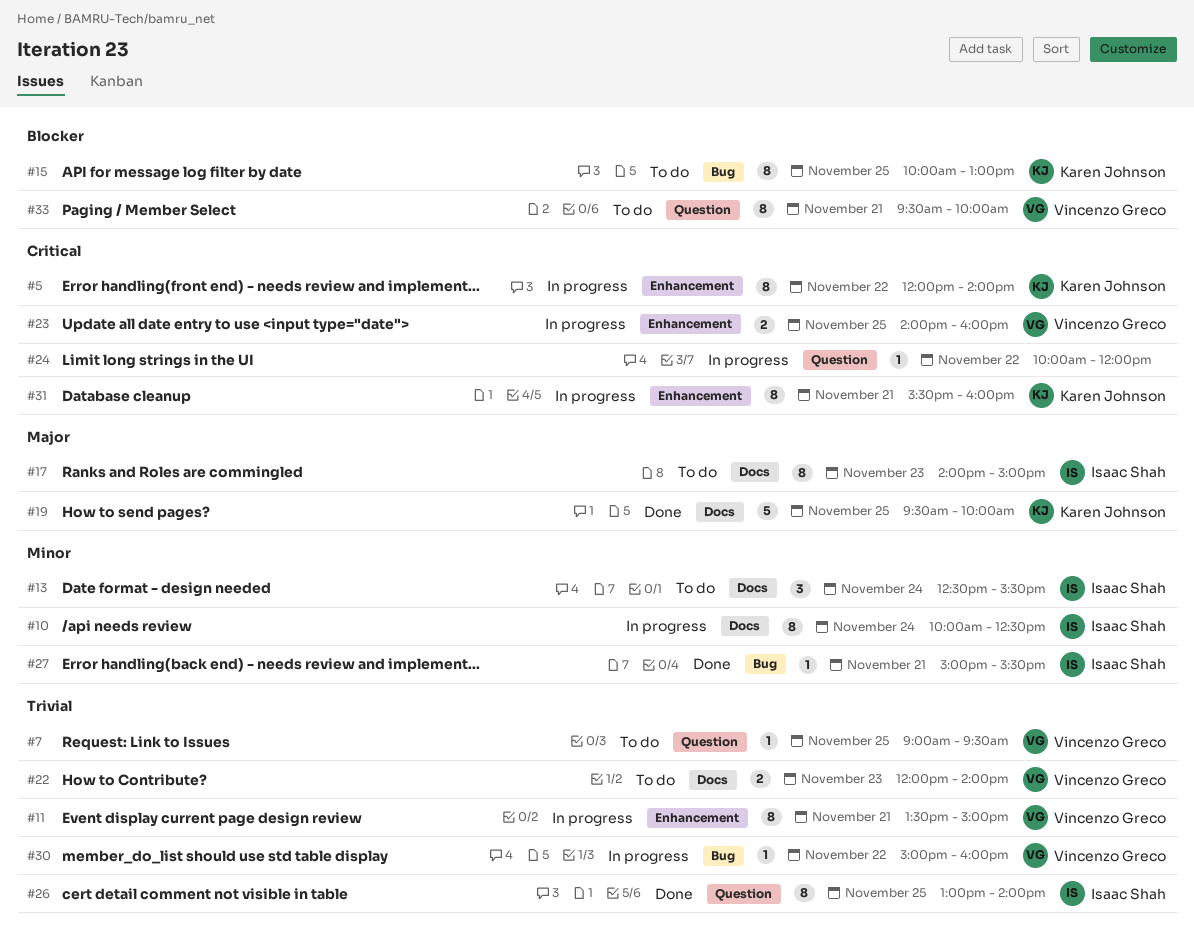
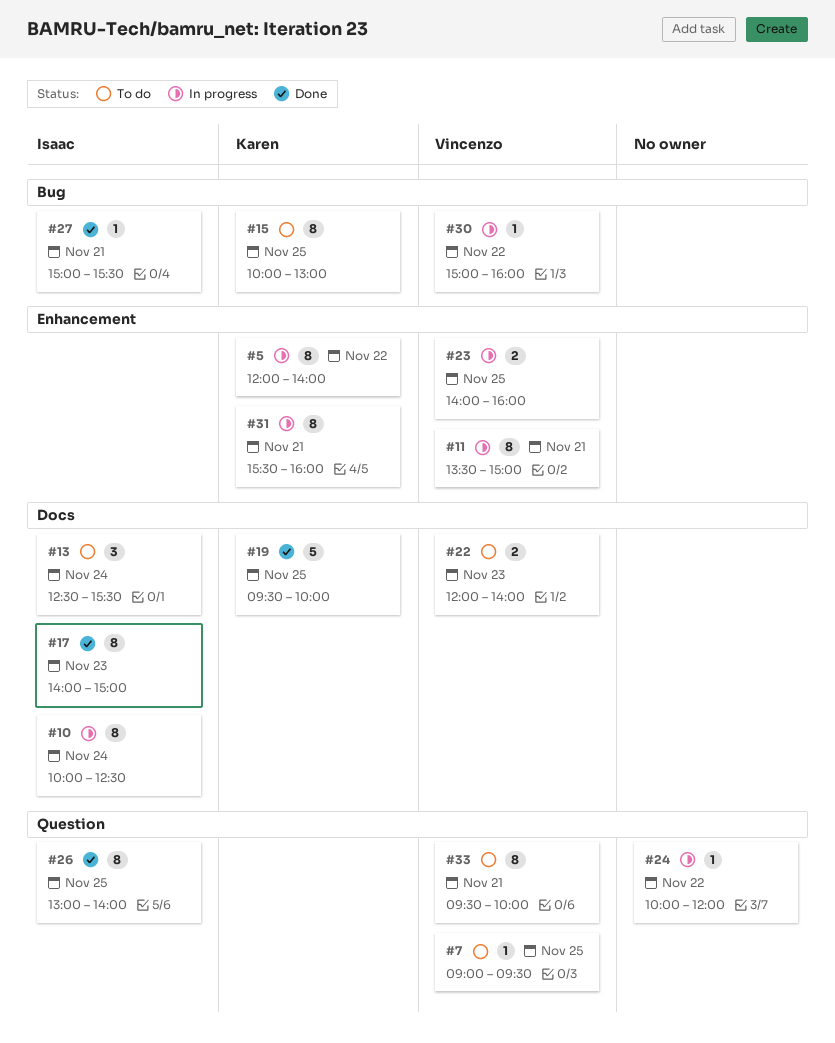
#17, status: To do -> Done

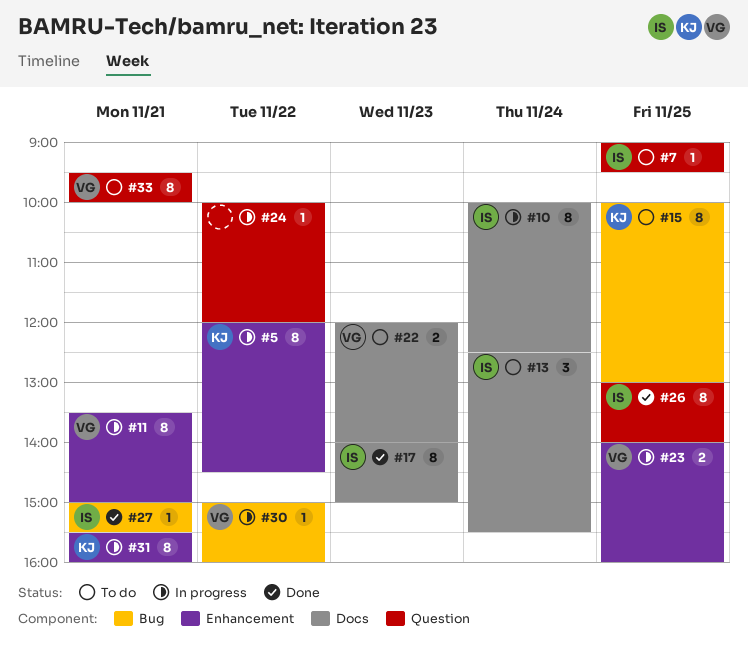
#5, ends: 14:00 -> 14:30
#7, owner: Vincenzo -> Isaac
#19: present -> none

